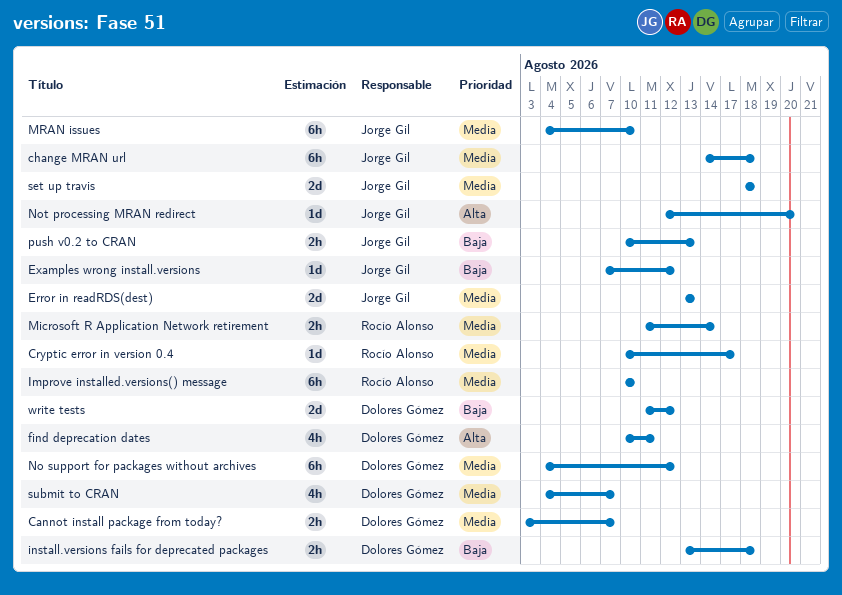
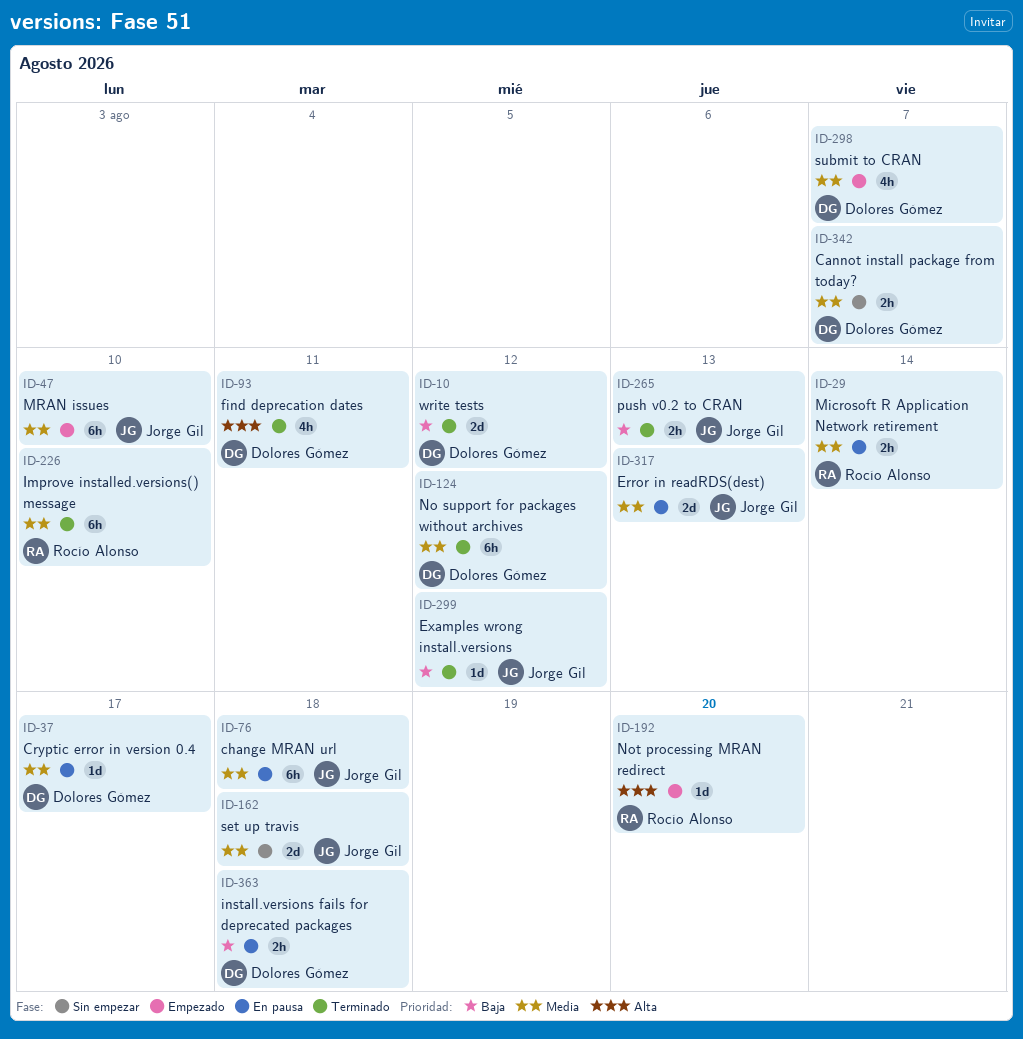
Cryptic error in version 0.4, owner: Rocío Alonso -> Dolores Gómez
Not processing MRAN redirect, owner: Jorge Gil -> Rocío Alonso

